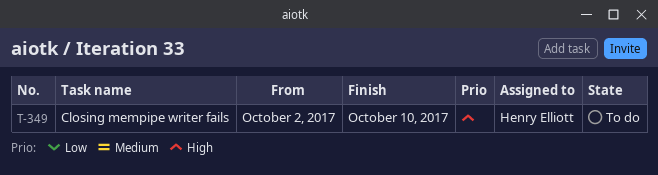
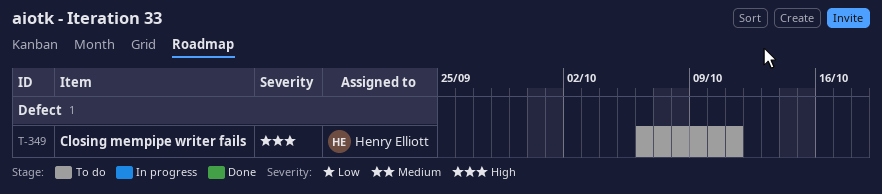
T-349, start: Oct 2 -> Oct 6
T-349, due: Oct 10 -> Oct 11

